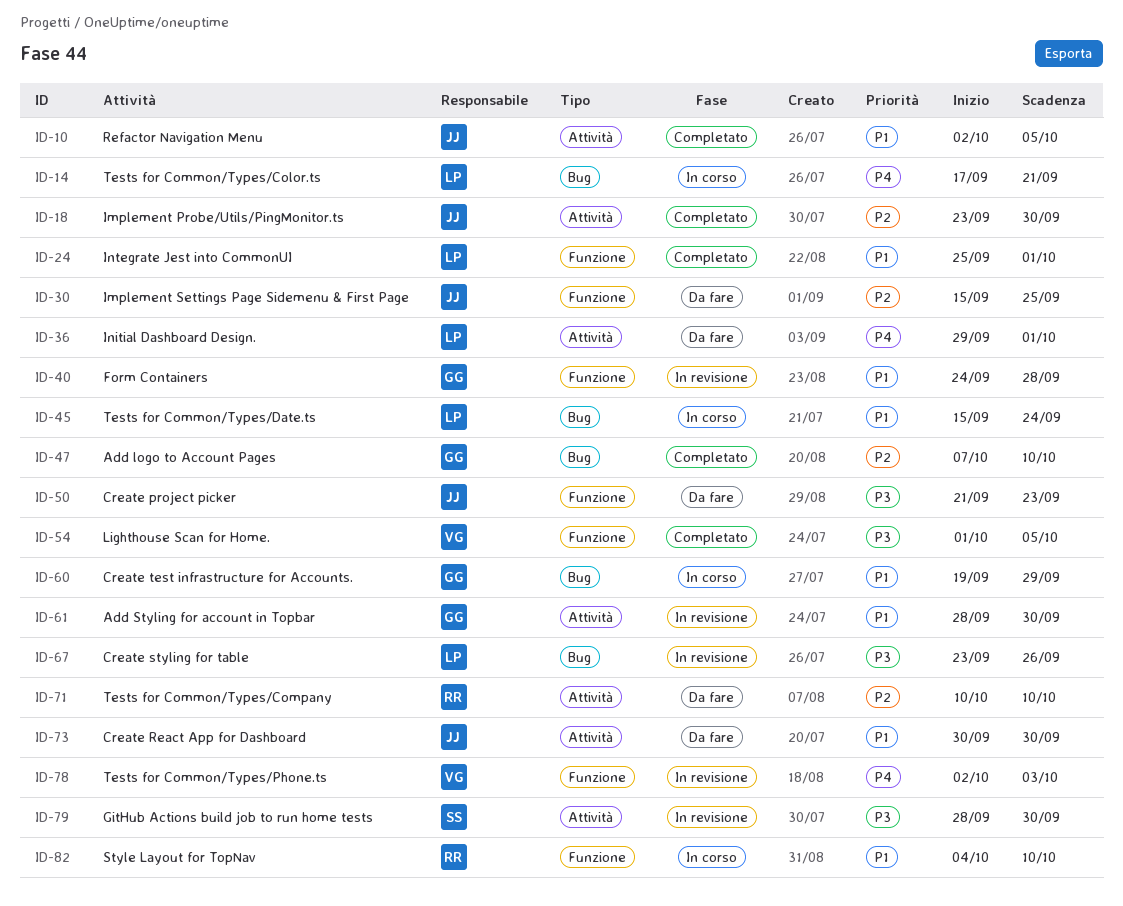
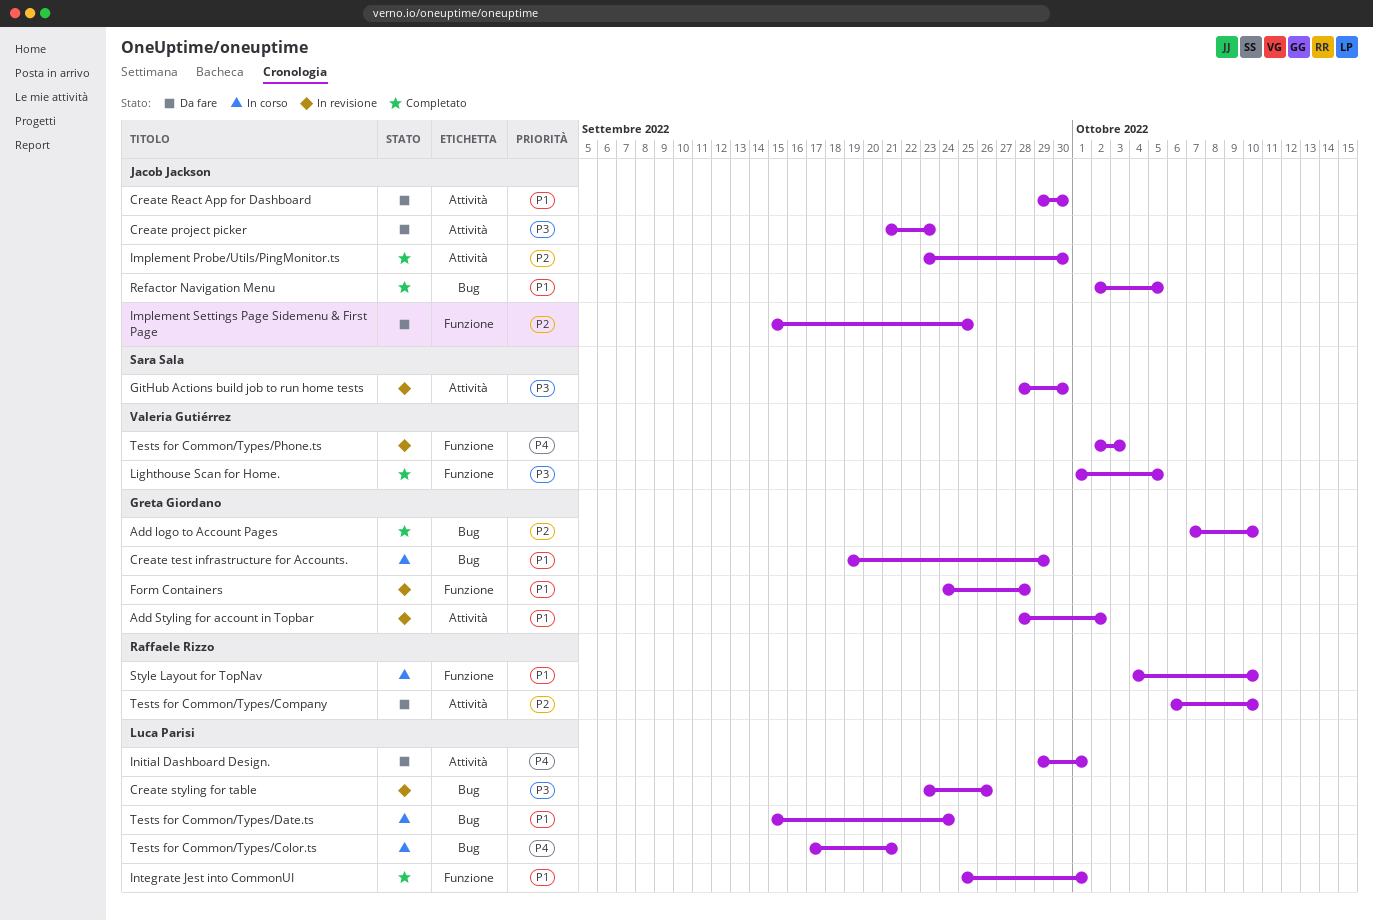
Add Styling for account in Topbar, due: Sep 30 -> Oct 2
Create project picker, label: Funzione -> Attività
Create React App for Dashboard, start: Sep 30 -> Sep 29
Refactor Navigation Menu, label: Attività -> Bug
Tests for Common/Types/Company, start: Oct 10 -> Oct 6

